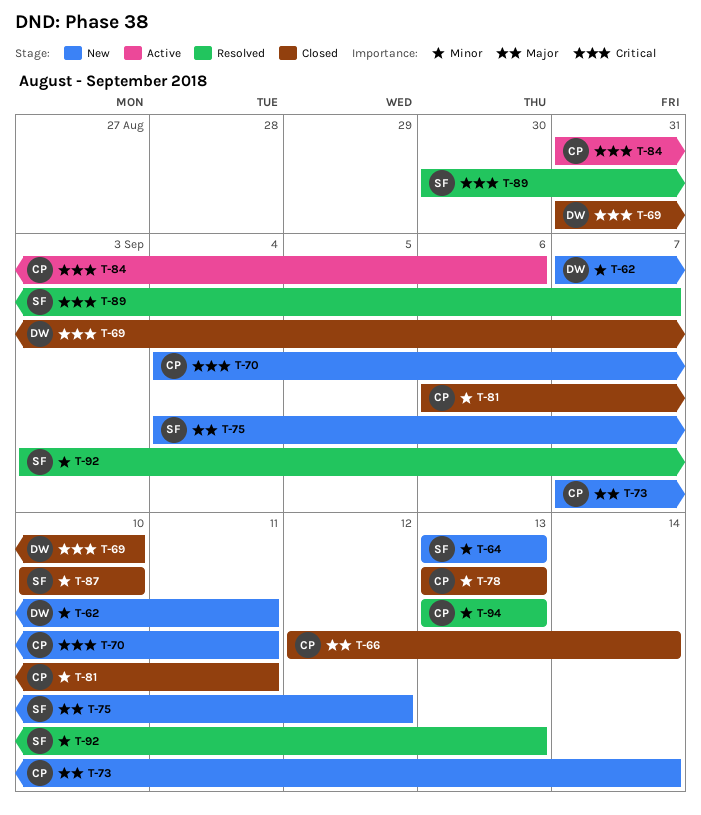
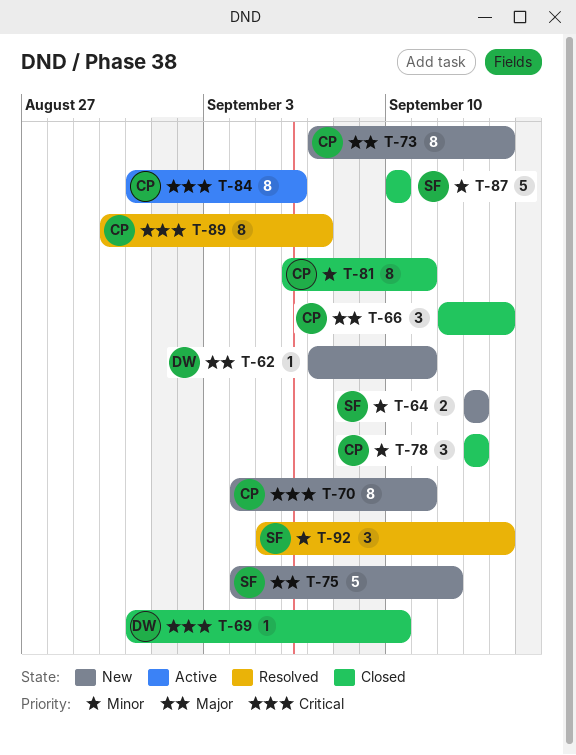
T-62, priority: Minor -> Major
T-89, owner: SF -> CP
T-92, start: Sep 3 -> Sep 5
T-92, due: Sep 13 -> Sep 14
T-94: present -> none

